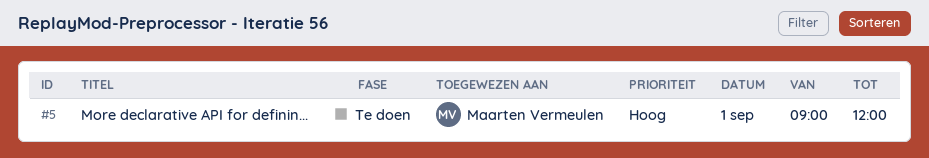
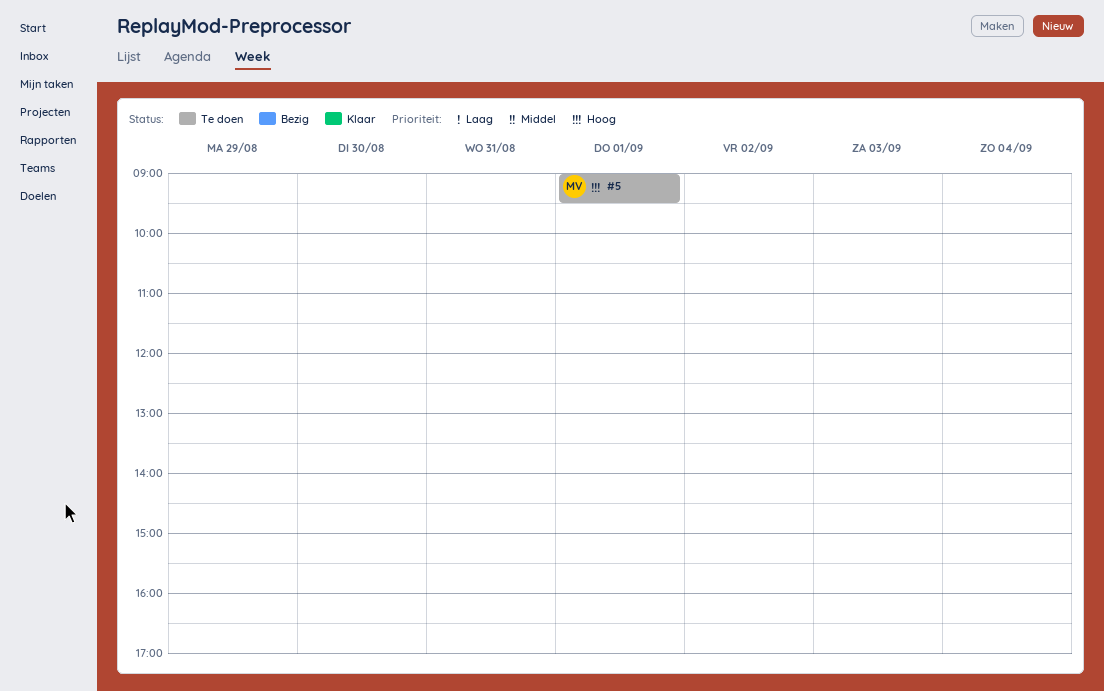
#5, ends: 12:00 -> 09:30

